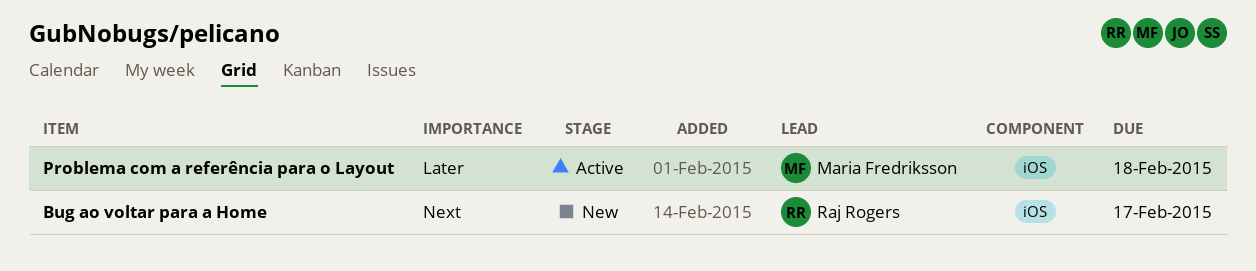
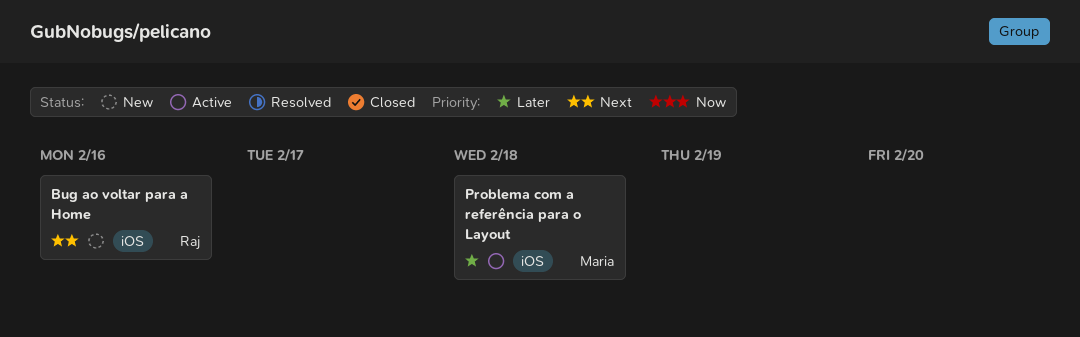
Bug ao voltar para a Home, due: Feb 17 -> Feb 16

